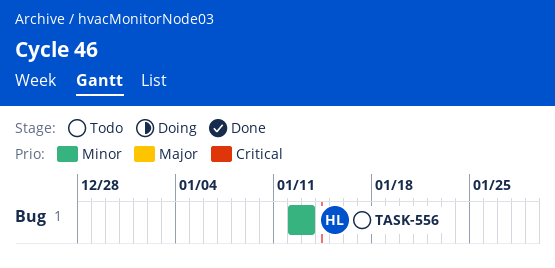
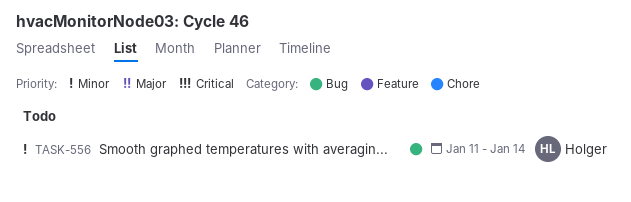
TASK-556, start: Jan 12 -> Jan 11
TASK-556, due: Jan 13 -> Jan 14

